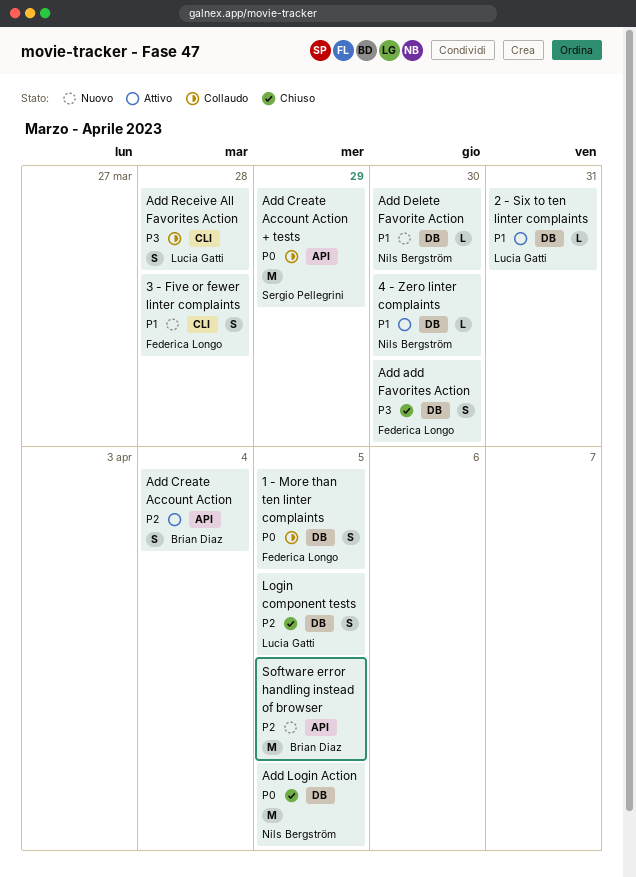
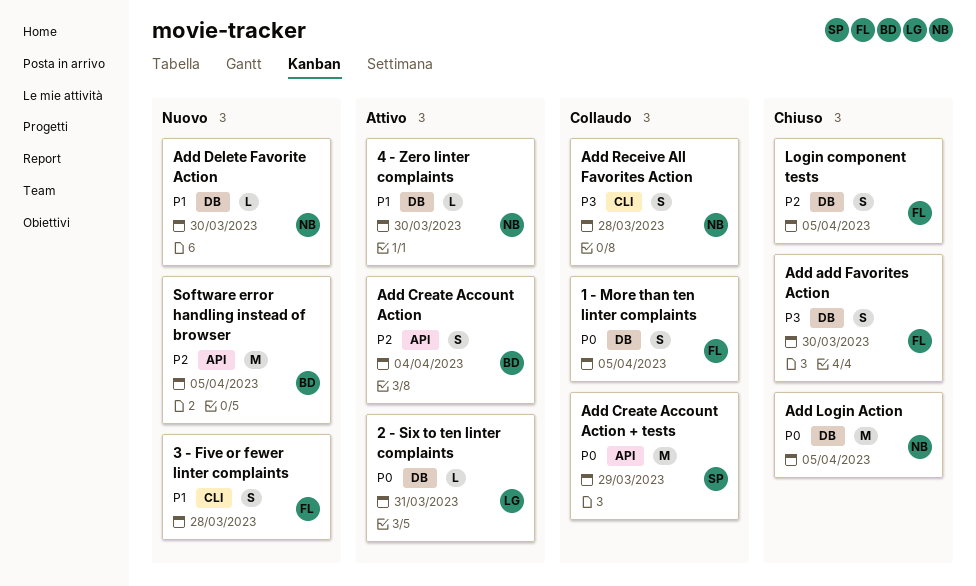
2 - Six to ten linter complaints, priority: P1 -> P0
Add Receive All Favorites Action, owner: Lucia Gatti -> Nils Bergström
Login component tests, owner: Lucia Gatti -> Federica Longo

